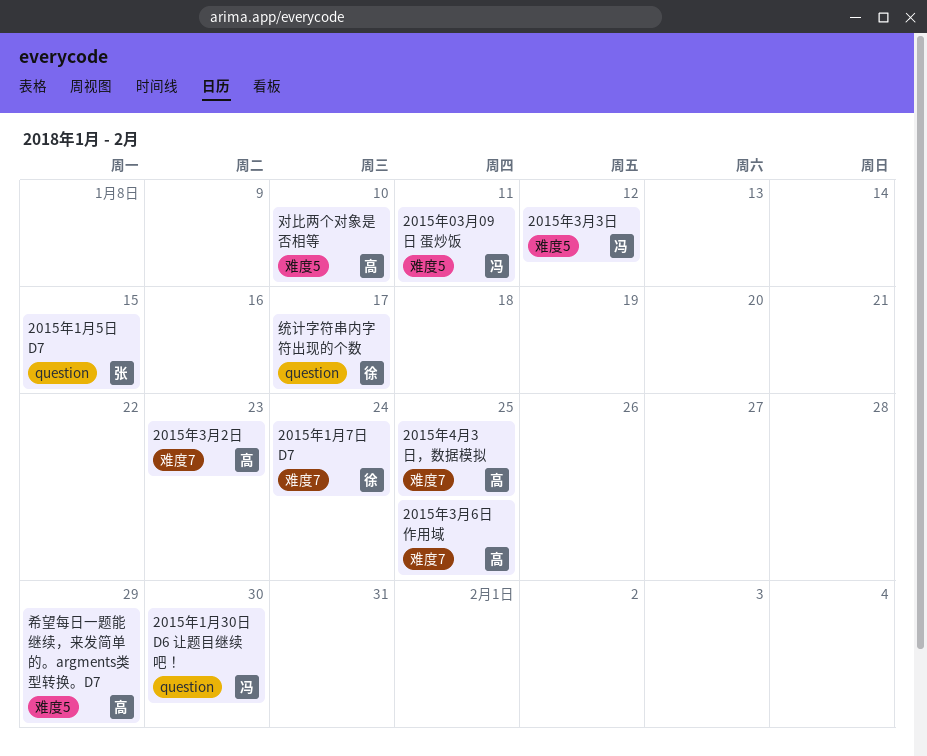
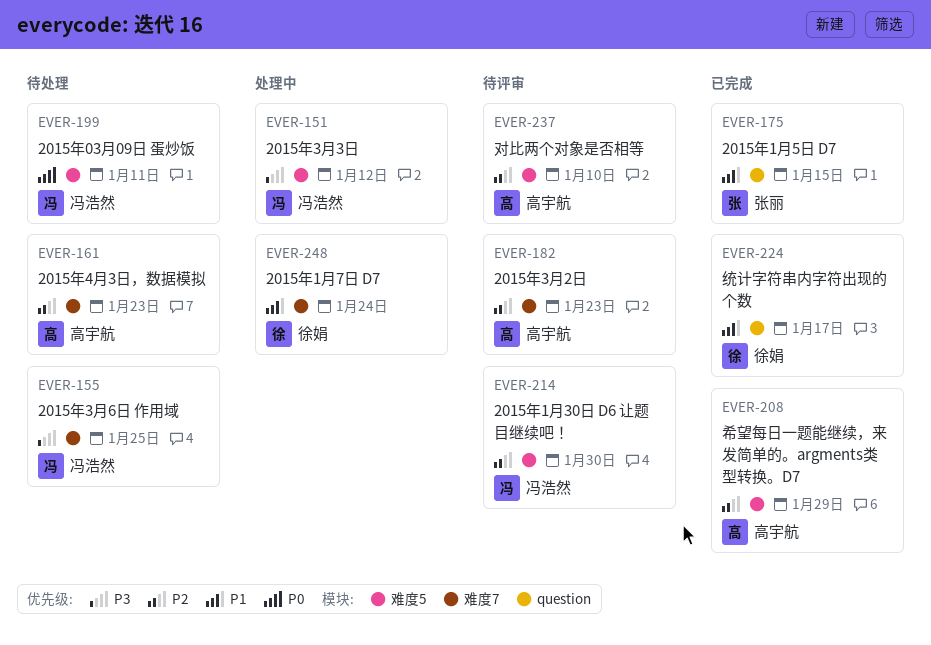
2015年1月30日 D6 让题目继续吧！, label: question -> 难度5
2015年3月6日 作用域, owner: 高宇航 -> 冯浩然
2015年4月3日，数据模拟, due: Jan 25 -> Jan 23

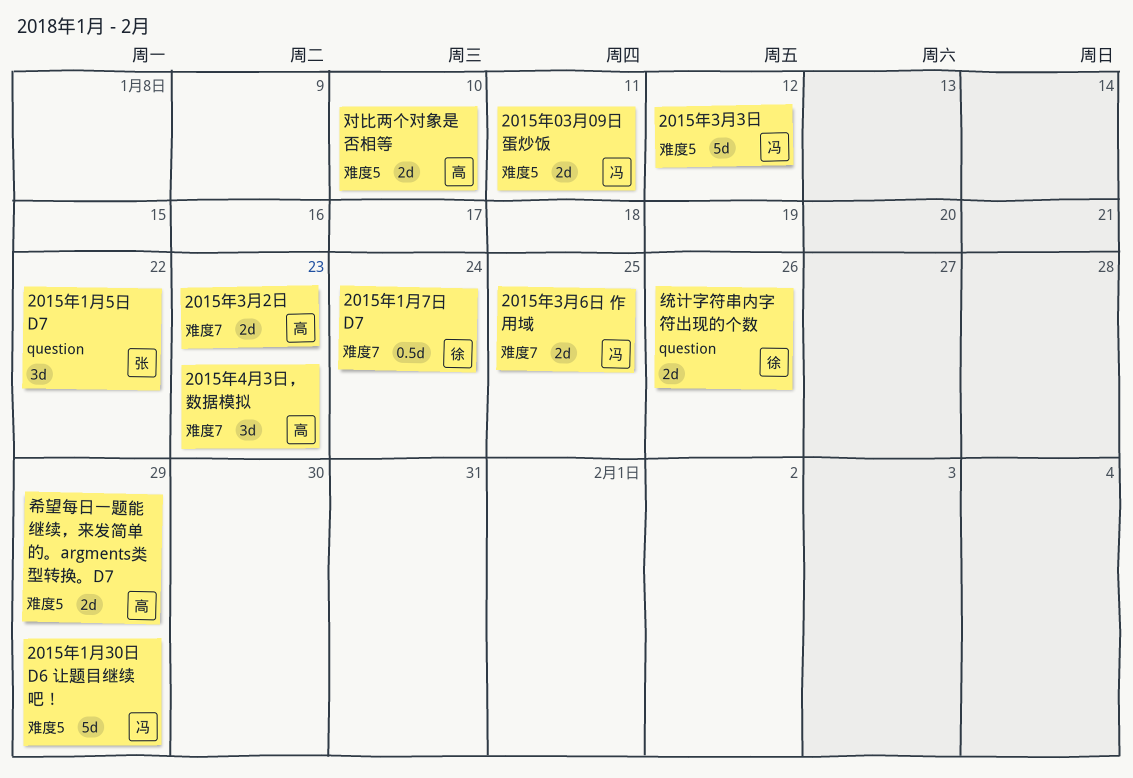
2015年1月30日 D6 让题目继续吧！, due: Jan 30 -> Jan 29
2015年1月5日 D7, due: Jan 15 -> Jan 22
统计字符串内字符出现的个数, due: Jan 17 -> Jan 26

